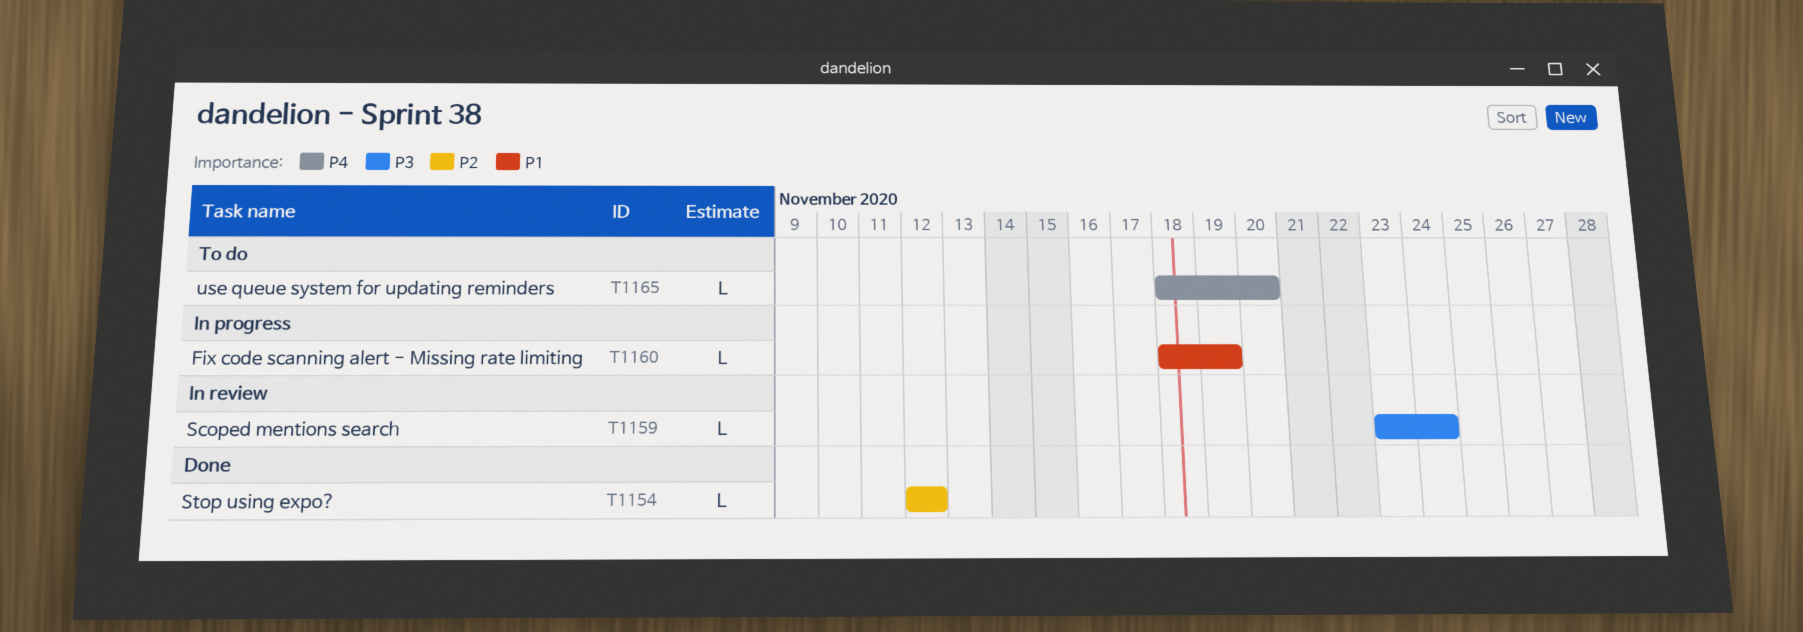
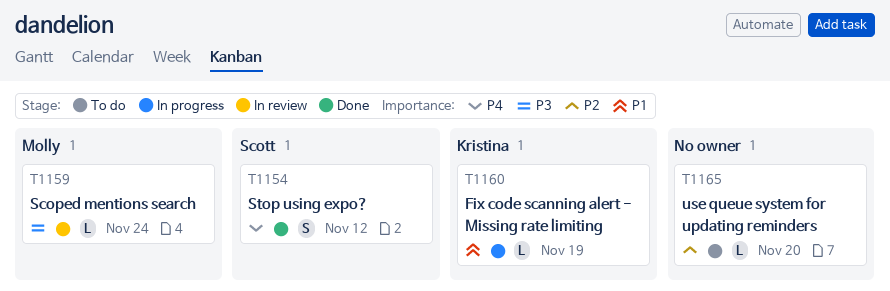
T1154, priority: P2 -> P4
T1154, estimate: L -> S
T1165, priority: P4 -> P2

